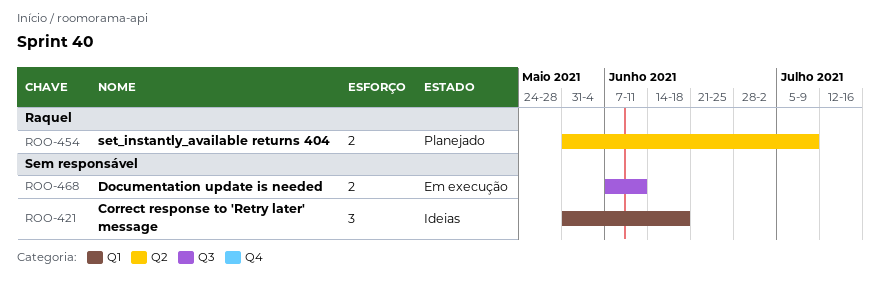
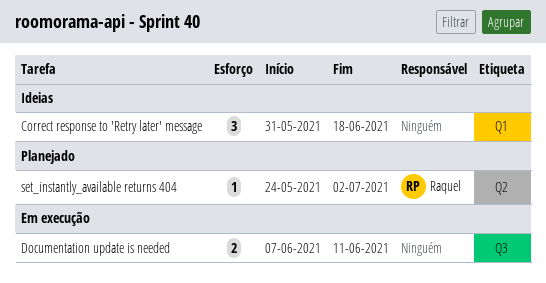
set_instantly_available returns 404, estimate: 2 -> 1
set_instantly_available returns 404, start: May 31 -> May 24
set_instantly_available returns 404, due: Jul 9 -> Jul 2

